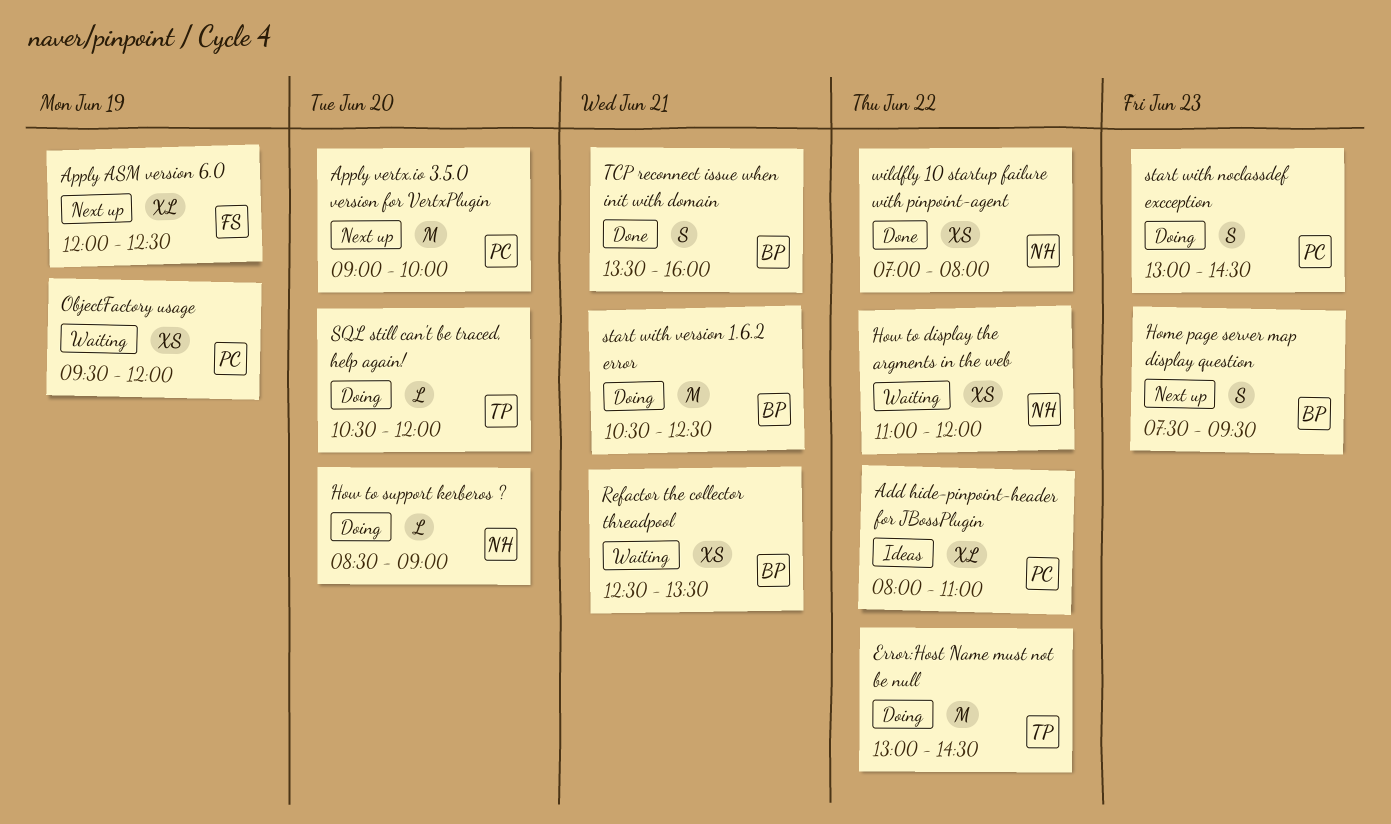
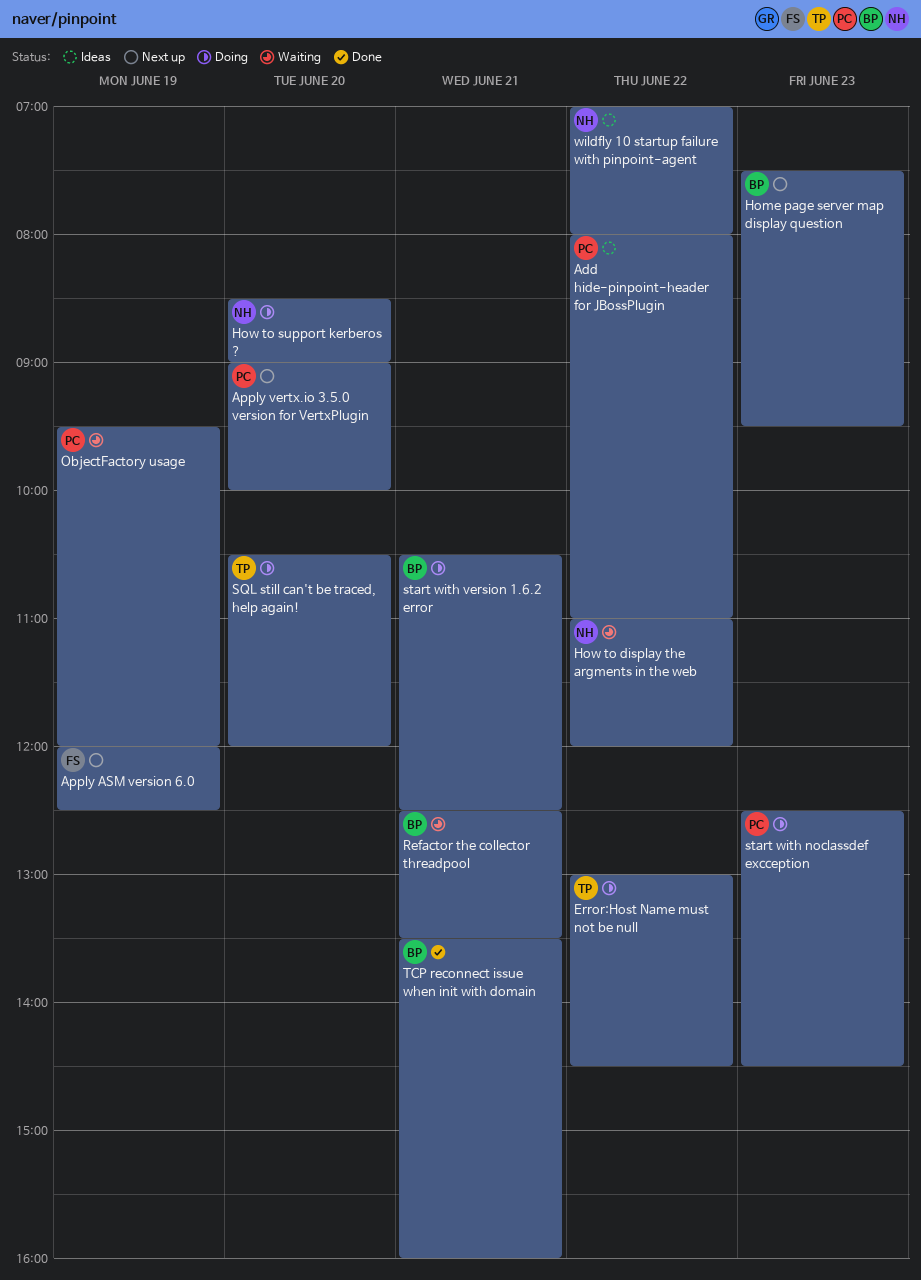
start with noclassdef excception, begins: 13:00 -> 12:30
wildfly 10 startup failure with pinpoint-agent, status: Done -> Ideas

